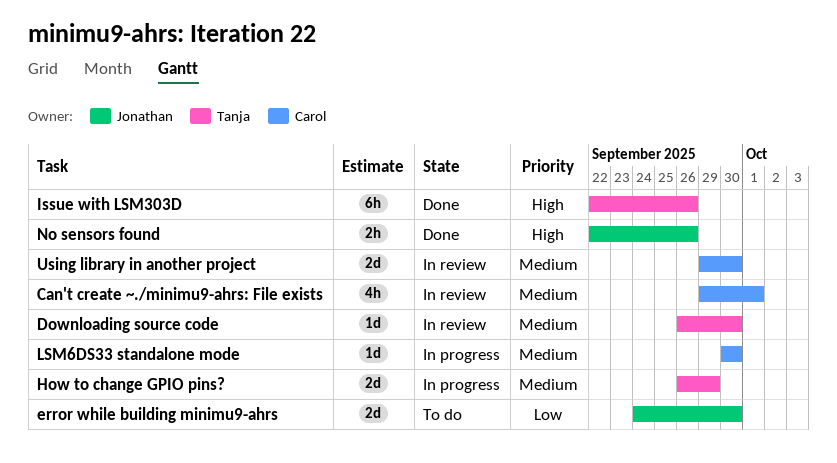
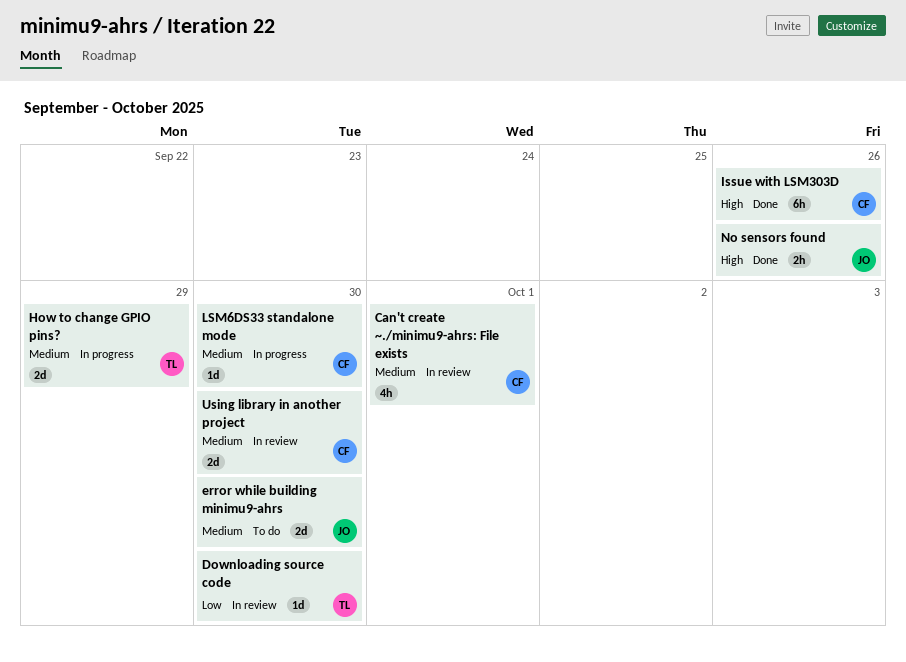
Downloading source code, priority: Medium -> Low
error while building minimu9-ahrs, priority: Low -> Medium
Issue with LSM303D, owner: Tanja -> Carol

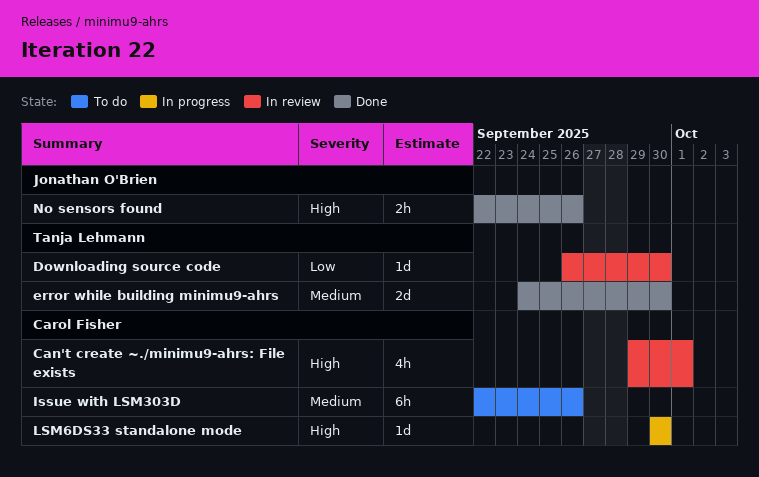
Can't create ~./minimu9-ahrs: File exists, priority: Medium -> High
error while building minimu9-ahrs, status: To do -> Done
error while building minimu9-ahrs, owner: Jonathan O'Brien -> Tanja Lehmann
How to change GPIO pins?: present -> none
Issue with LSM303D, status: Done -> To do
Issue with LSM303D, priority: High -> Medium
LSM6DS33 standalone mode, priority: Medium -> High
Using library in another project: present -> none

